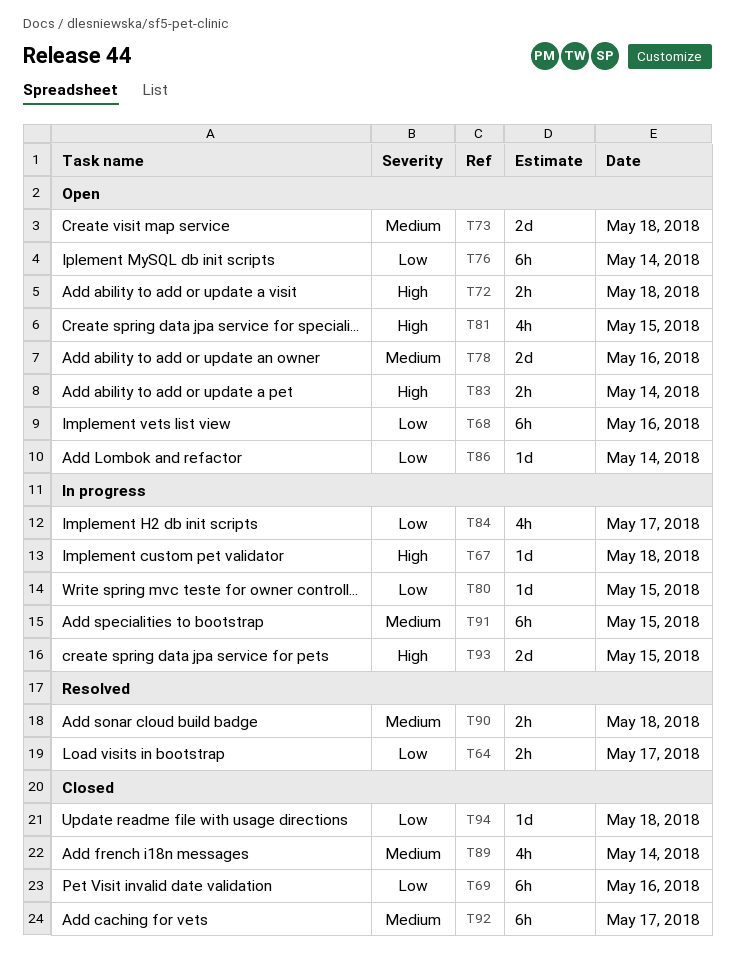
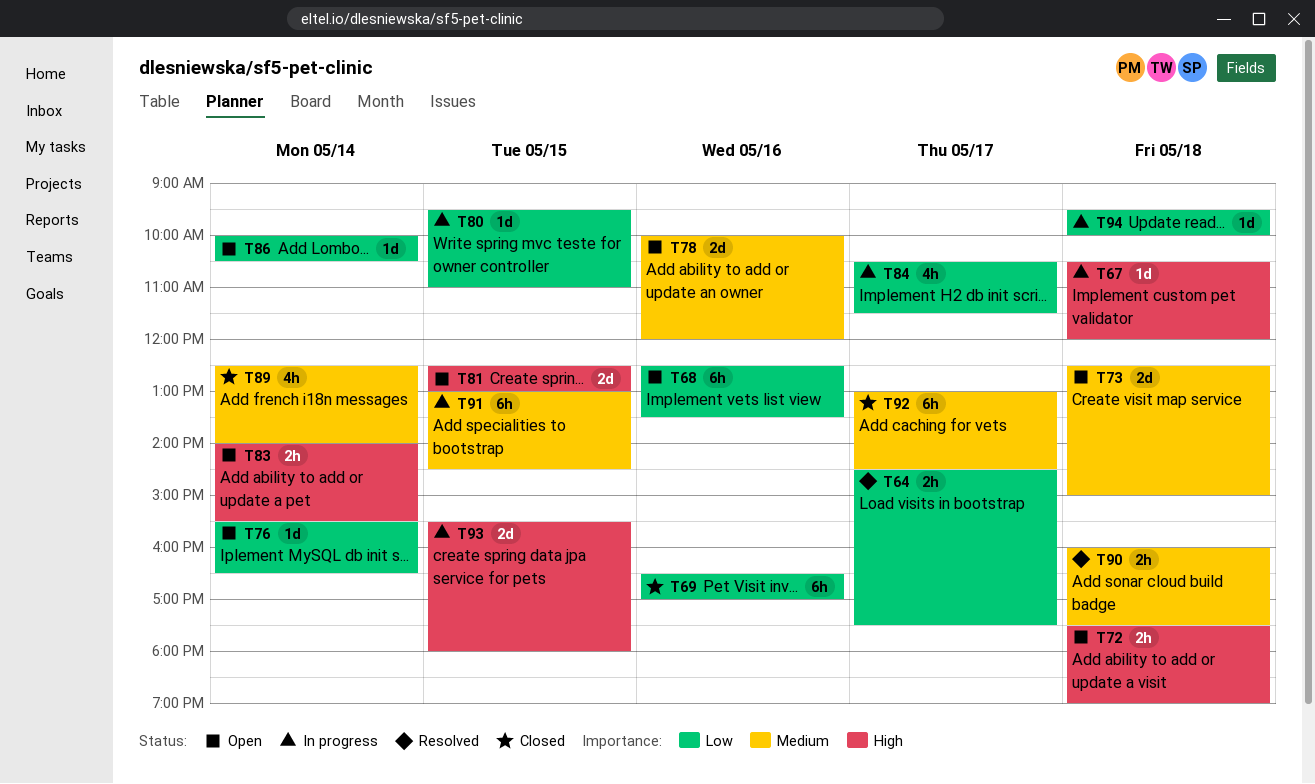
T76, estimate: 6h -> 1d
T81, estimate: 4h -> 2d
T94, status: Closed -> In progress

